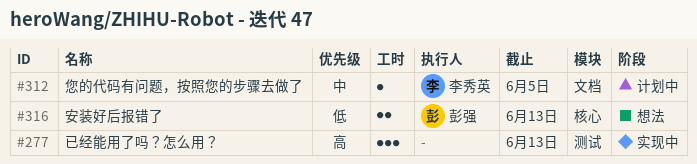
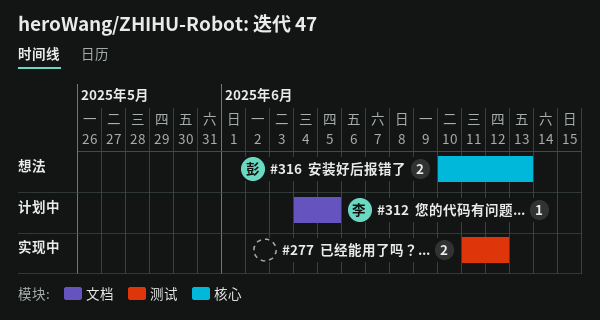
#277, estimate: 3 -> 2
#277, due: Jun 13 -> Jun 12

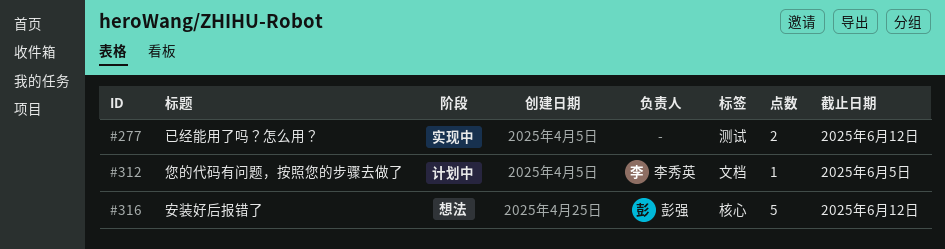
#316, estimate: 2 -> 5
#316, due: Jun 13 -> Jun 12

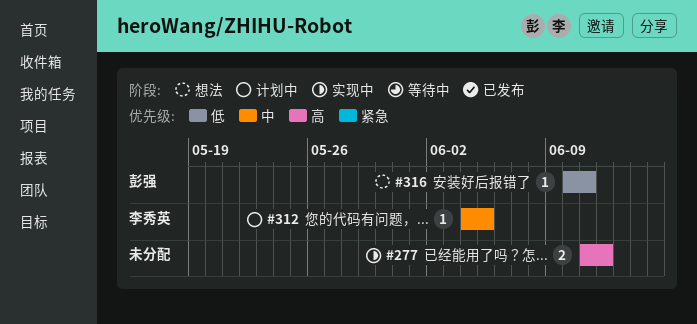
#316, estimate: 5 -> 1
#316, due: Jun 12 -> Jun 11

